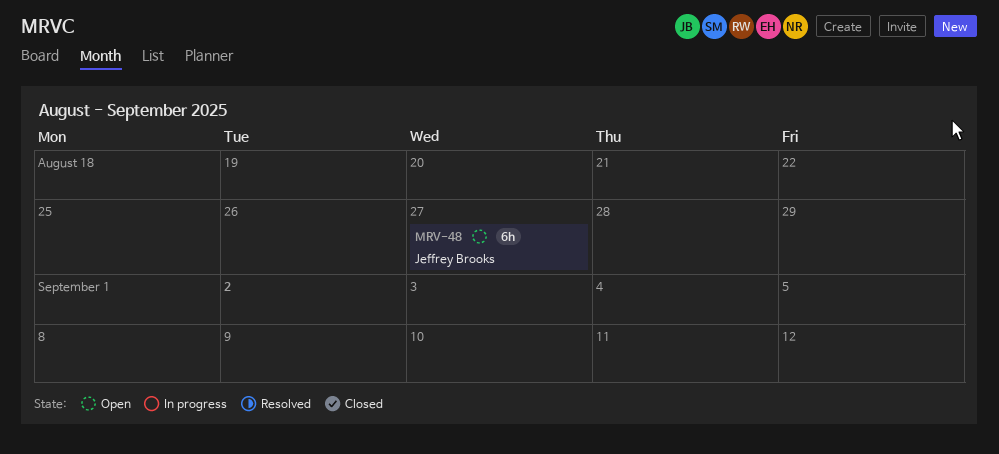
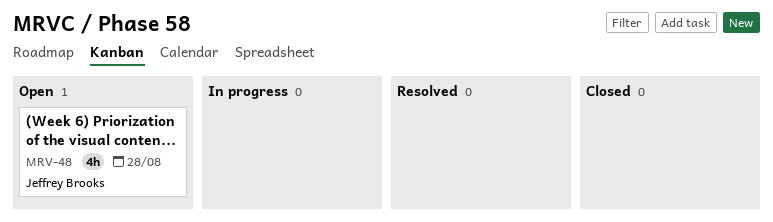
MRV-48, estimate: 6h -> 4h
MRV-48, due: Aug 27 -> Aug 28

